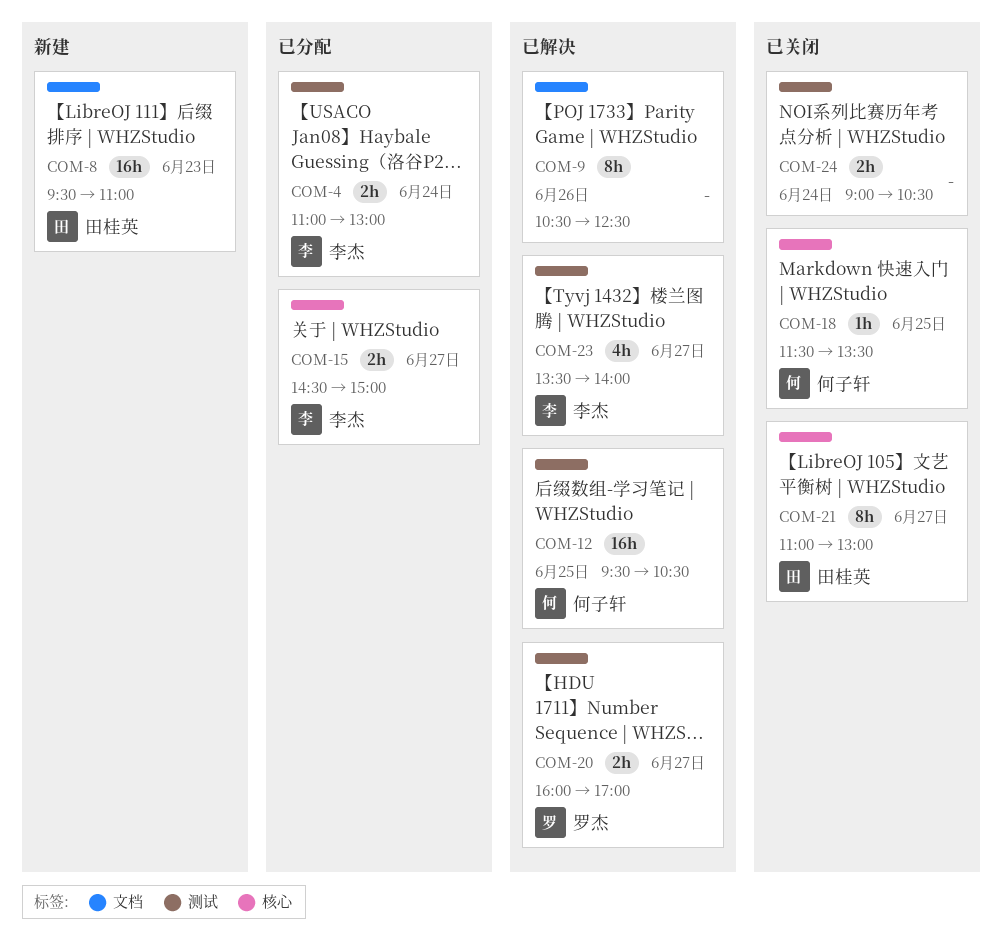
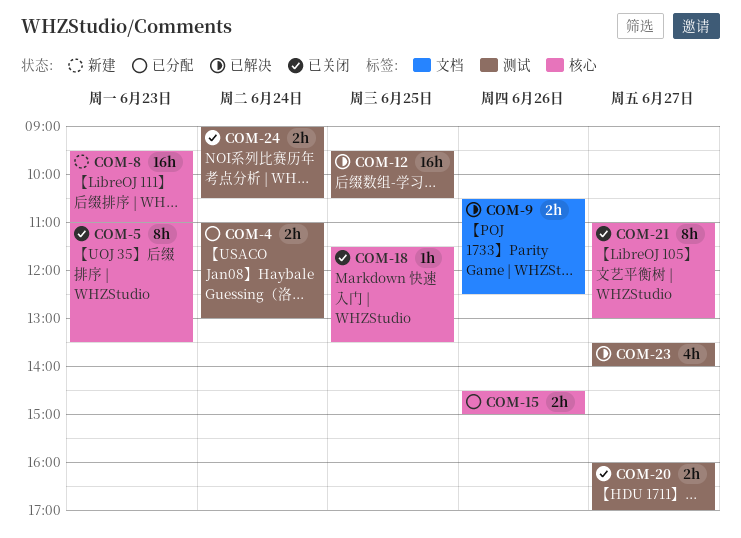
COM-5: none -> present
COM-8, label: 文档 -> 核心
COM-9, estimate: 8h -> 2h
COM-15, day: Jun 27 -> Jun 26
COM-20, status: 已解决 -> 已关闭

